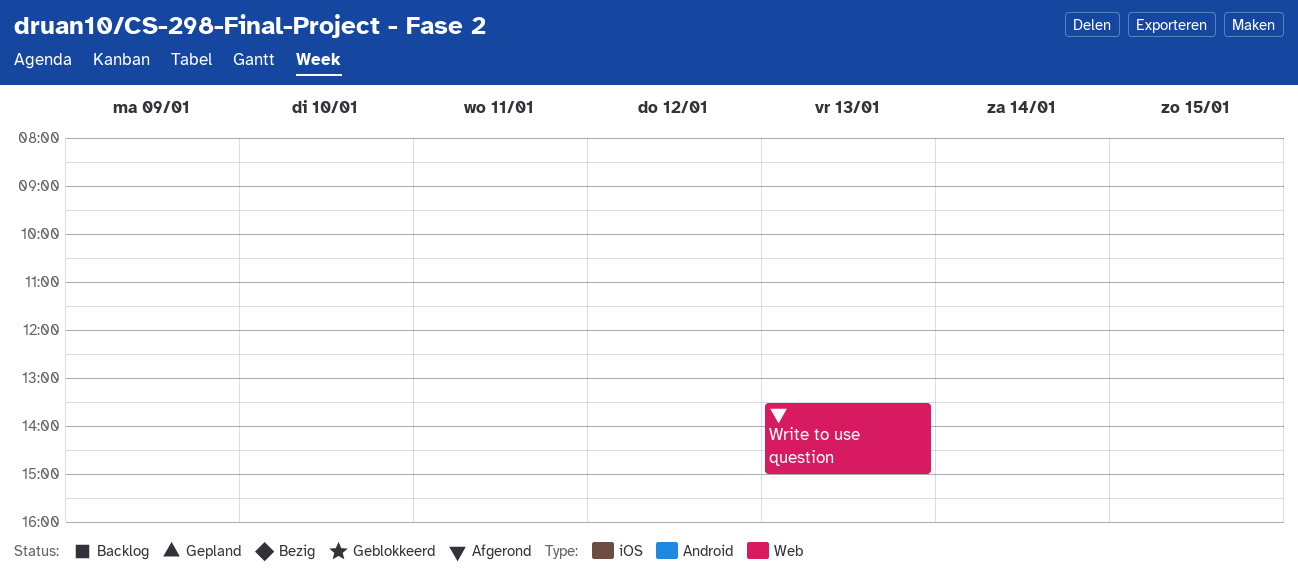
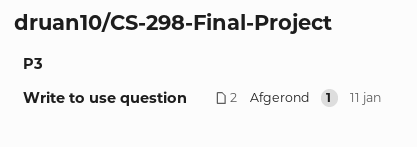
Write to use question, day: Jan 13 -> Jan 11

